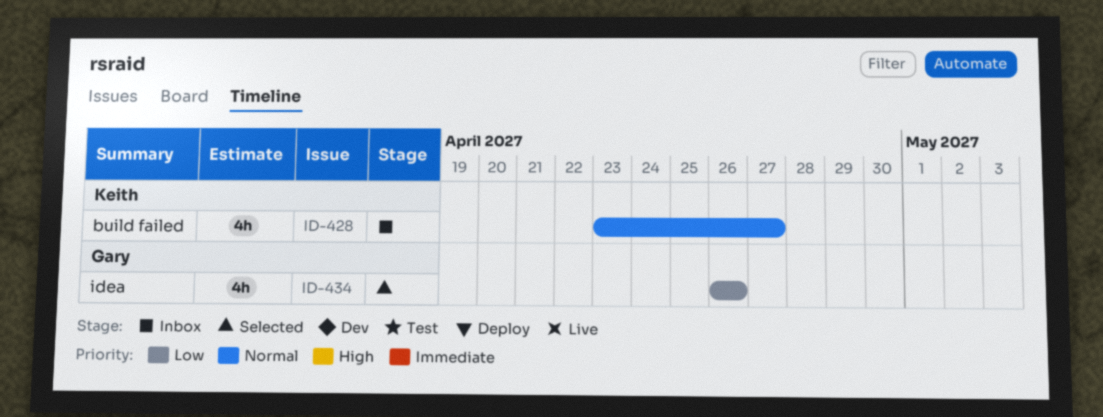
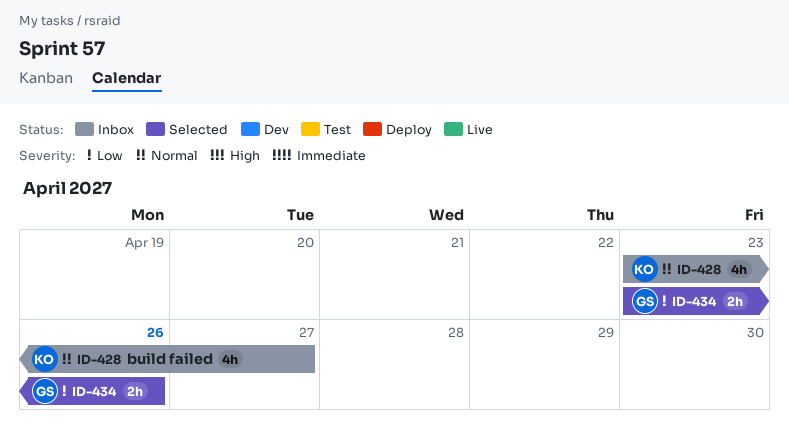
ID-434, estimate: 4h -> 2h
ID-434, start: Apr 26 -> Apr 23

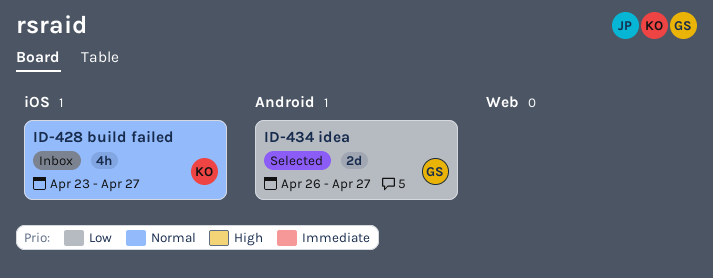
ID-434, estimate: 2h -> 2d
ID-434, start: Apr 23 -> Apr 26
ID-434, due: Apr 26 -> Apr 27

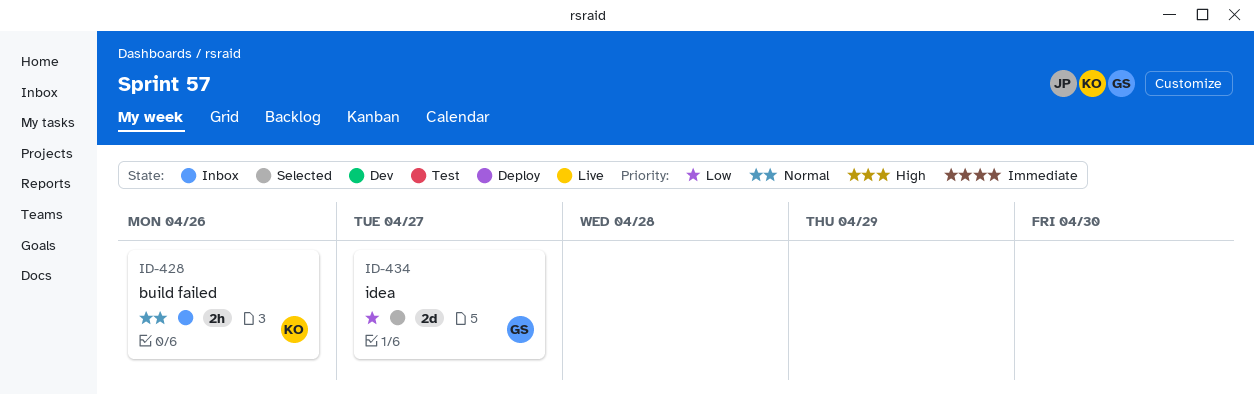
ID-428, estimate: 4h -> 2h
ID-428, due: Apr 27 -> Apr 26

